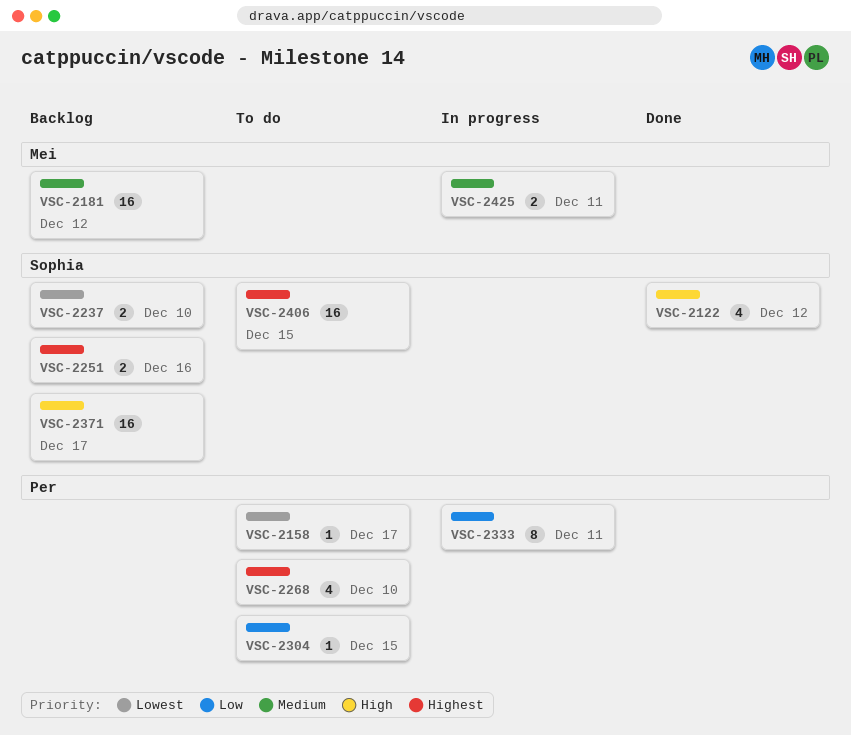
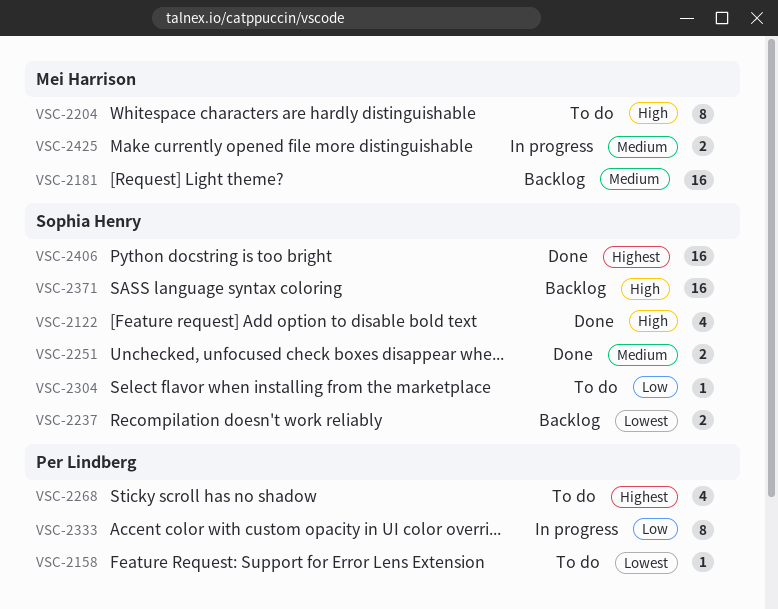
VSC-2204: none -> present
VSC-2251, status: Backlog -> Done
VSC-2251, priority: Highest -> Medium
VSC-2304, owner: Per Lindberg -> Sophia Henry
VSC-2406, status: To do -> Done

